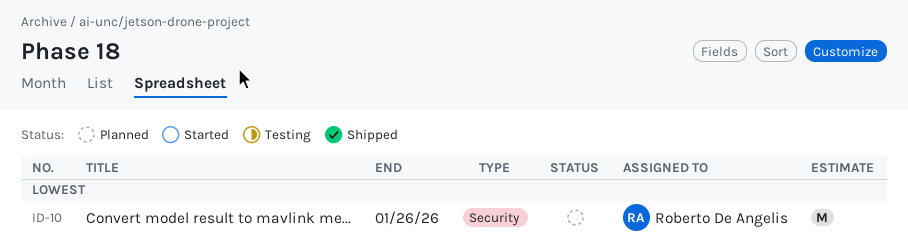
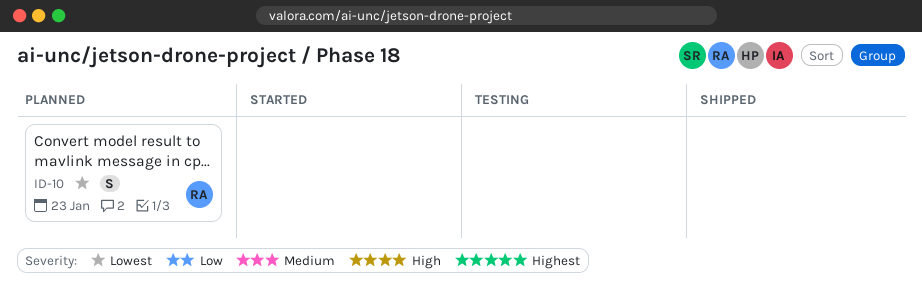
ID-10, estimate: M -> S
ID-10, due: Jan 26 -> Jan 23

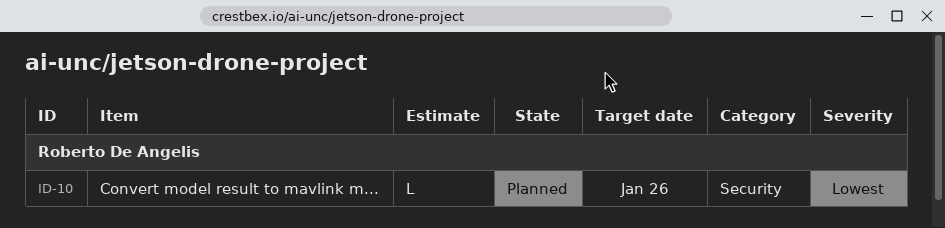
ID-10, estimate: S -> L
ID-10, due: Jan 23 -> Jan 26

